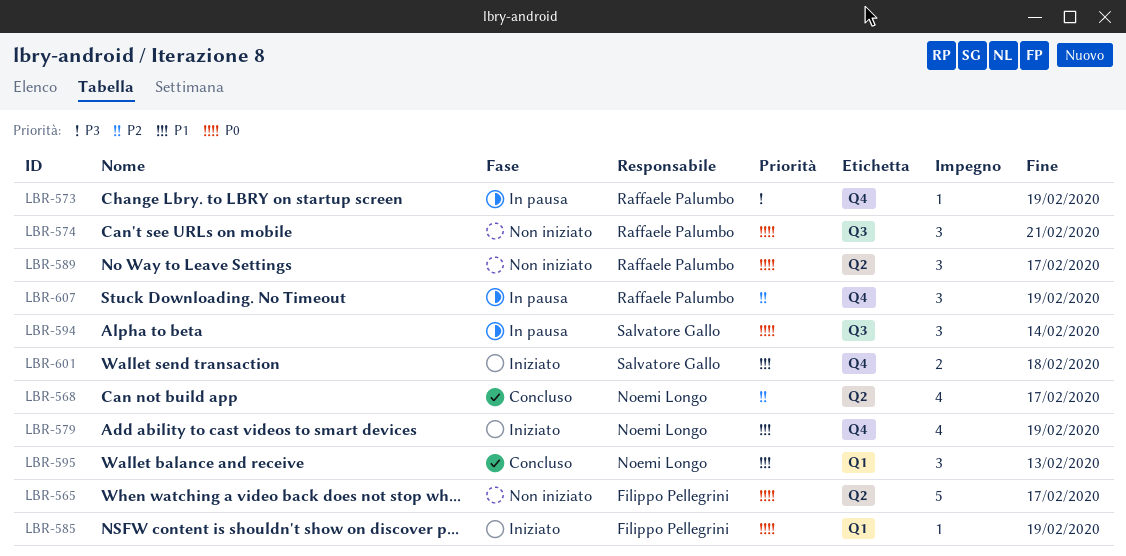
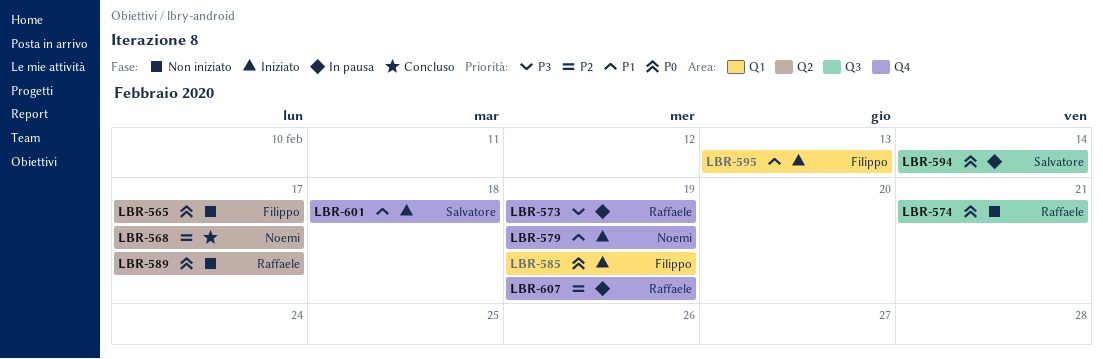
LBR-595, status: Concluso -> Iniziato
LBR-595, owner: Noemi Longo -> Filippo Pellegrini

